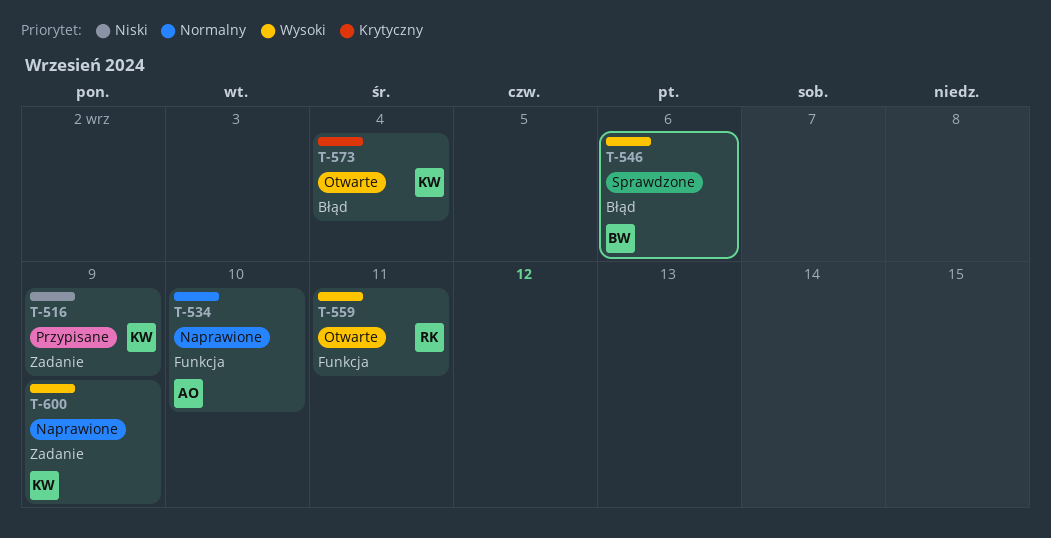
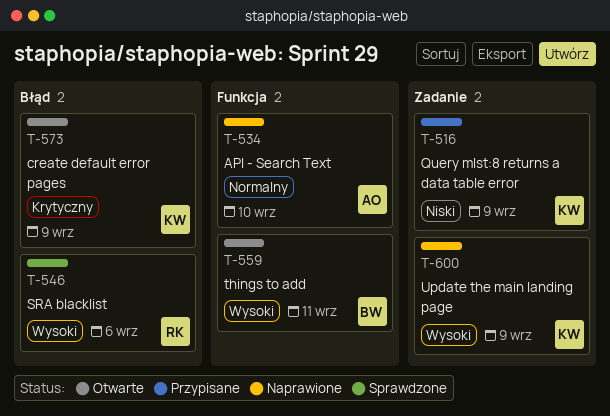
T-546, owner: BW -> RK
T-559, owner: RK -> BW
T-573, due: Sep 4 -> Sep 9

